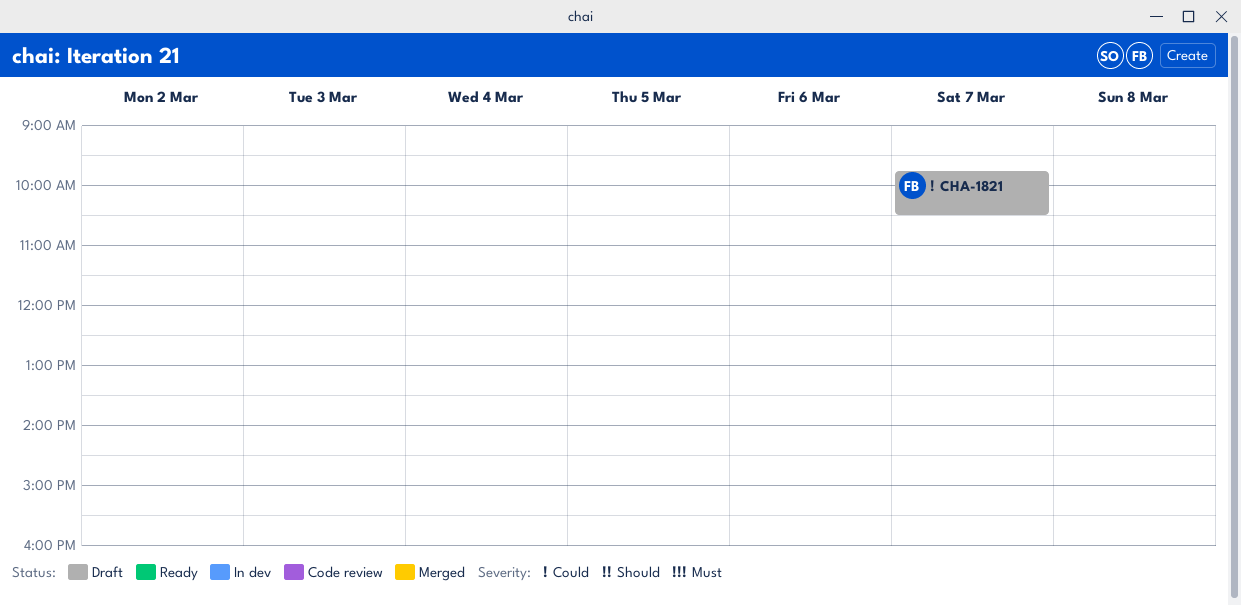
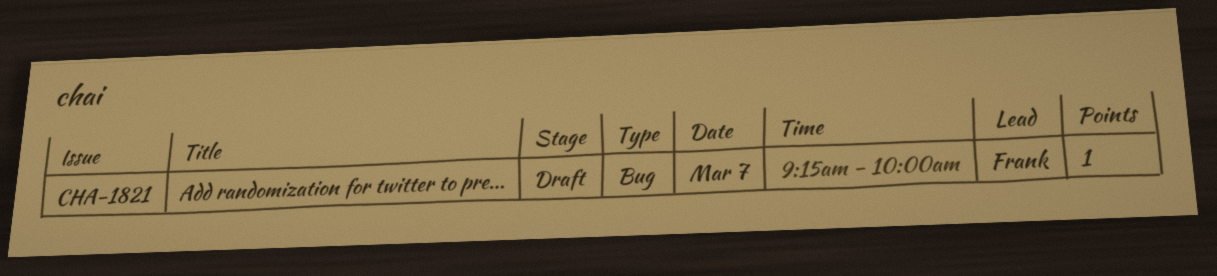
CHA-1821, begins: 09:45 -> 09:15
CHA-1821, ends: 10:30 -> 10:00

